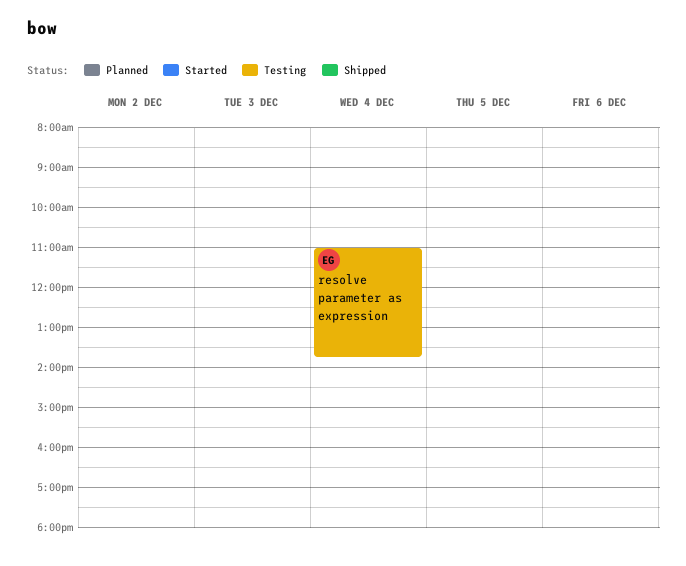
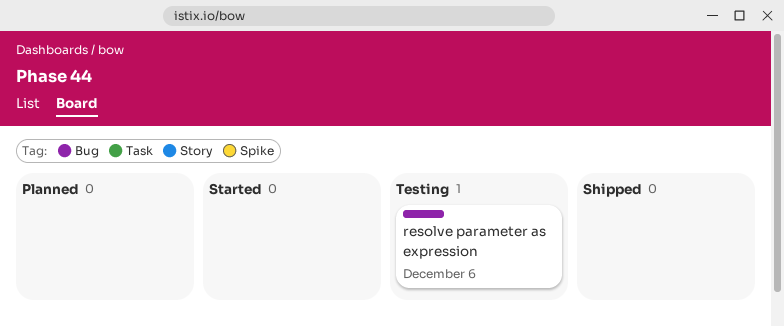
resolve parameter as expression, day: Dec 4 -> Dec 6

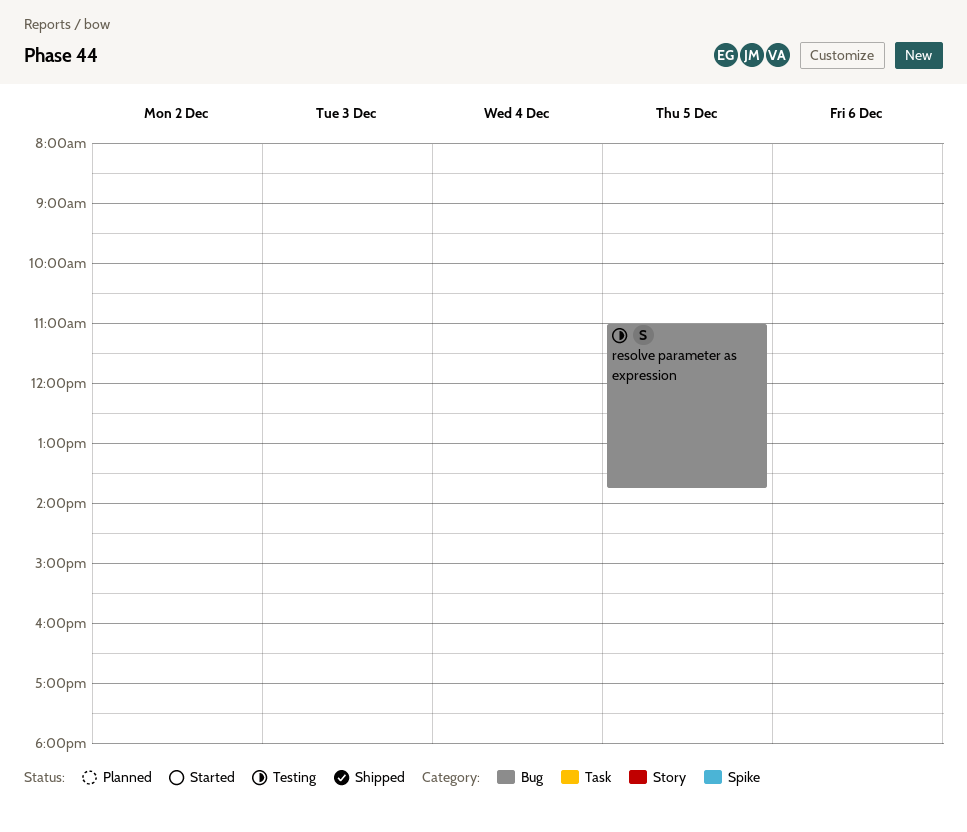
resolve parameter as expression, day: Dec 6 -> Dec 5

